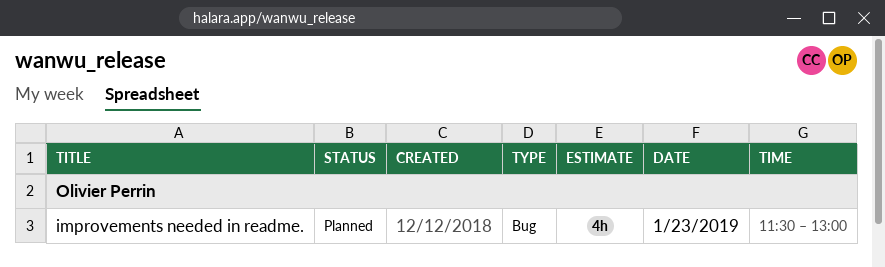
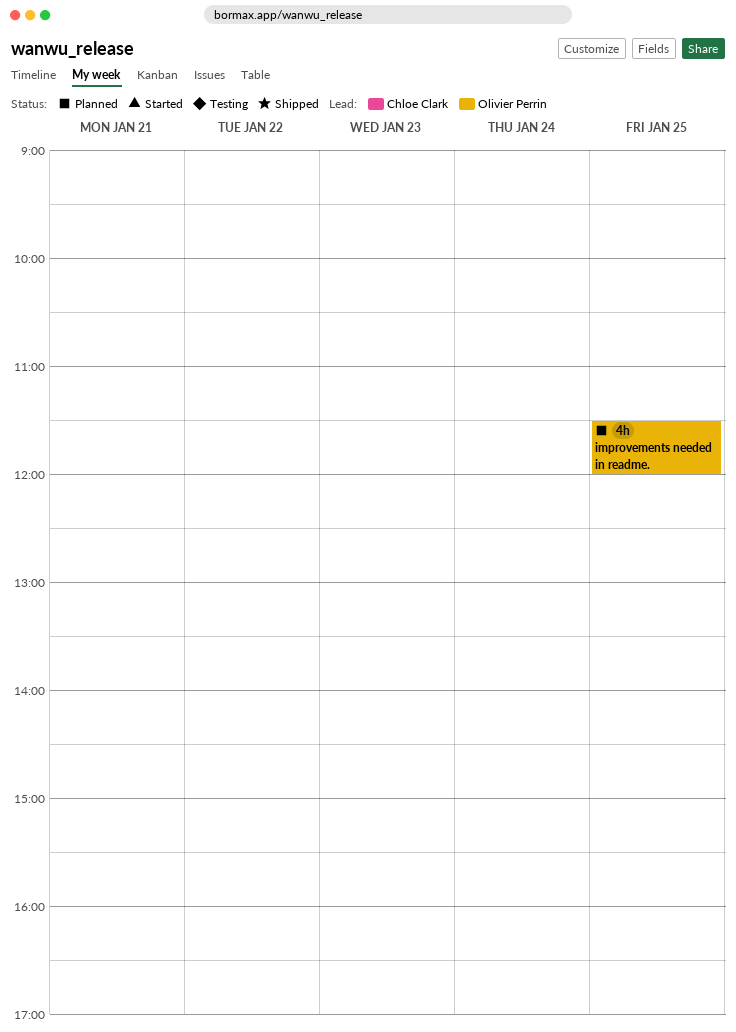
improvements needed in readme., day: Jan 23 -> Jan 25
improvements needed in readme., ends: 13:00 -> 12:00

